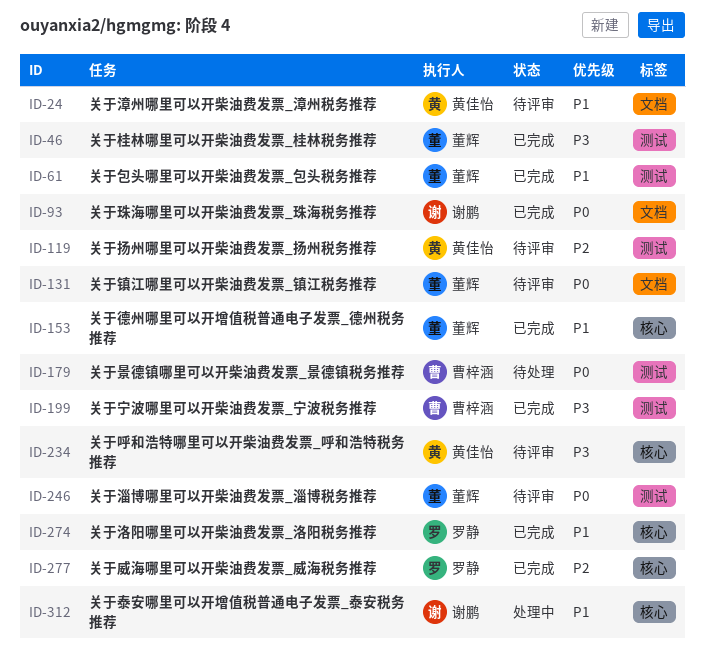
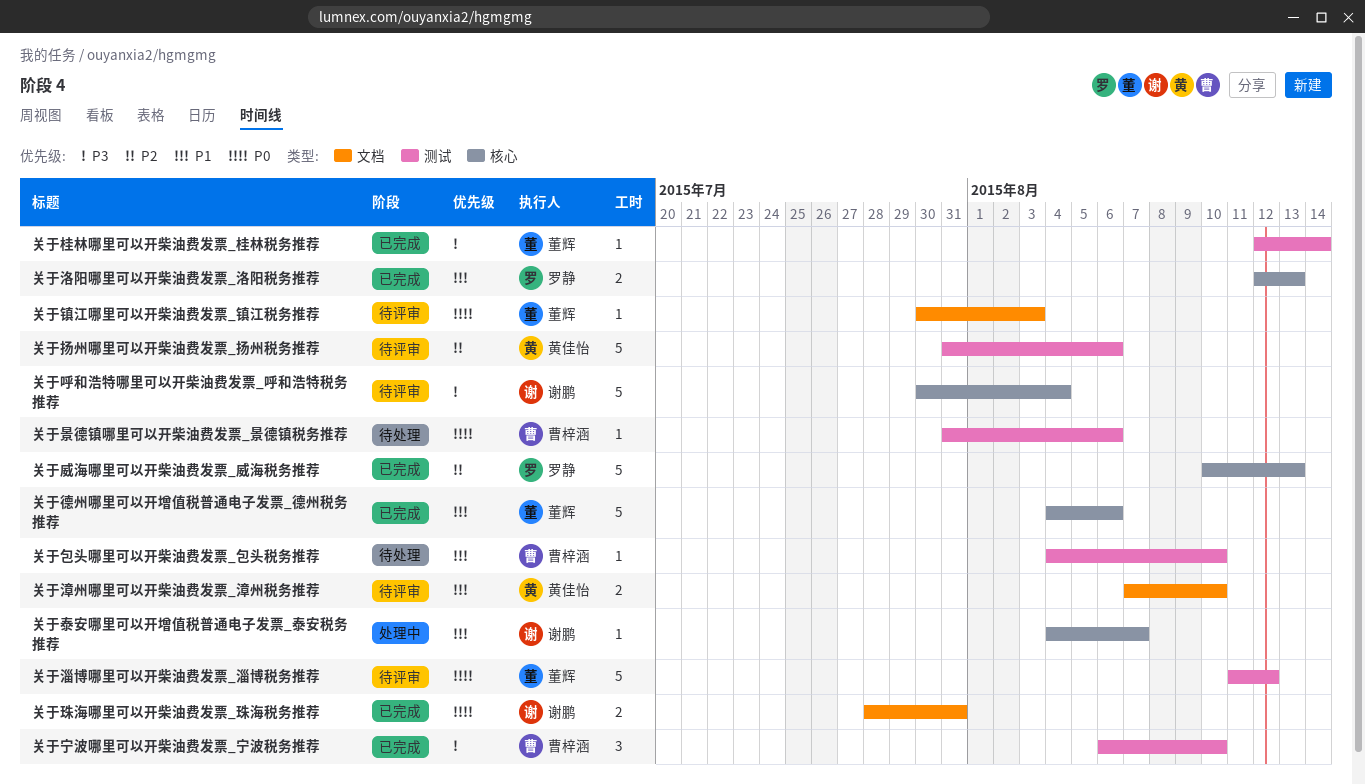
关于包头哪里可以开柴油费发票_包头税务推荐, status: 已完成 -> 待处理
关于包头哪里可以开柴油费发票_包头税务推荐, owner: 董辉 -> 曹梓涵
关于呼和浩特哪里可以开柴油费发票_呼和浩特税务推荐, owner: 黄佳怡 -> 谢鹏

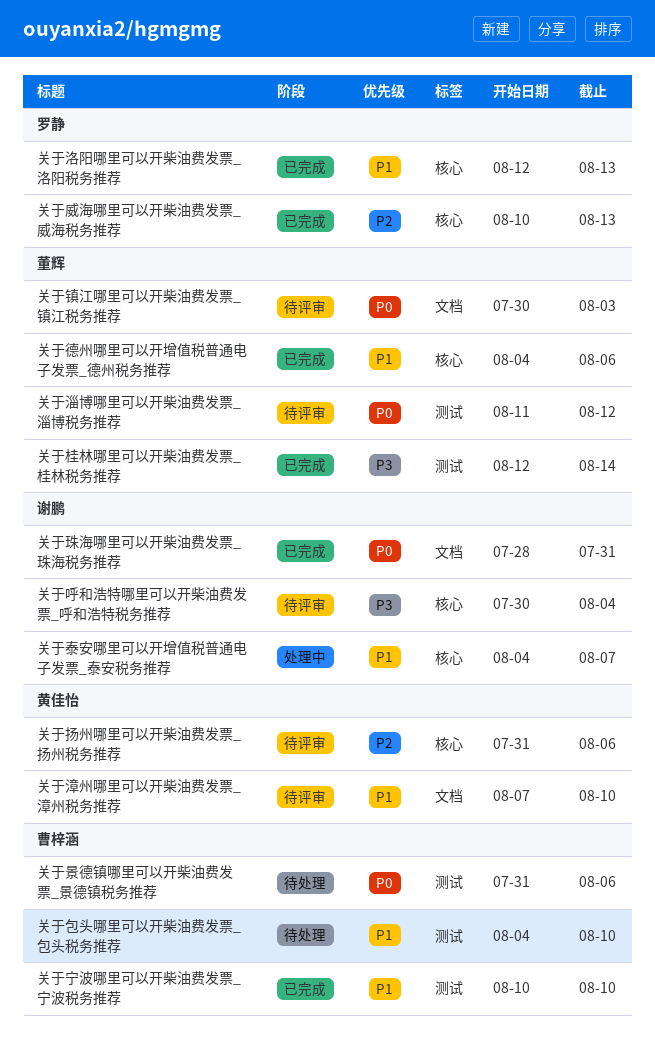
关于宁波哪里可以开柴油费发票_宁波税务推荐, priority: P3 -> P1
关于宁波哪里可以开柴油费发票_宁波税务推荐, start: Aug 6 -> Aug 10
关于扬州哪里可以开柴油费发票_扬州税务推荐, label: 测试 -> 核心

